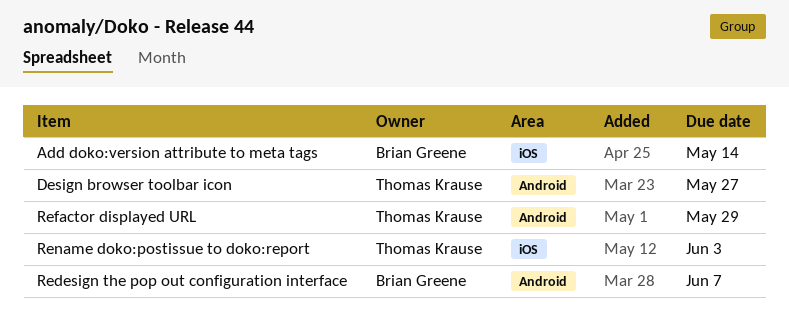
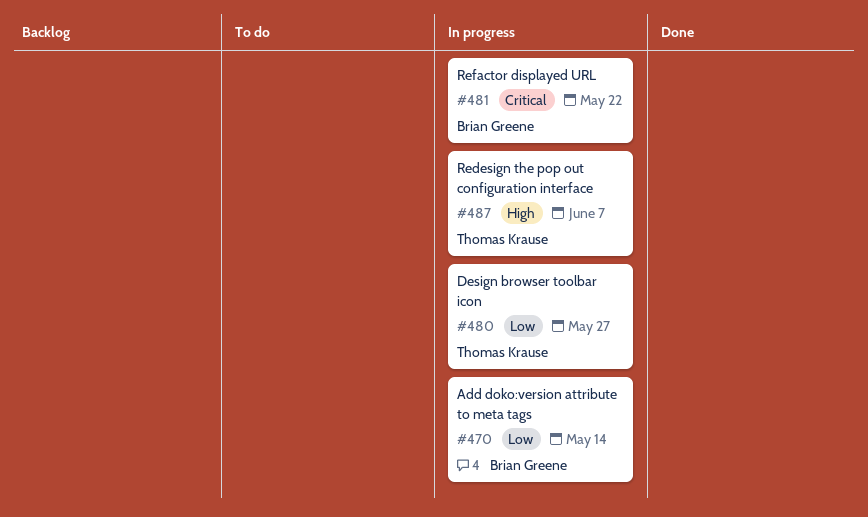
Redesign the pop out configuration interface, owner: Brian Greene -> Thomas Krause
Refactor displayed URL, owner: Thomas Krause -> Brian Greene
Refactor displayed URL, due: May 29 -> May 22
Rename doko:postissue to doko:report: present -> none

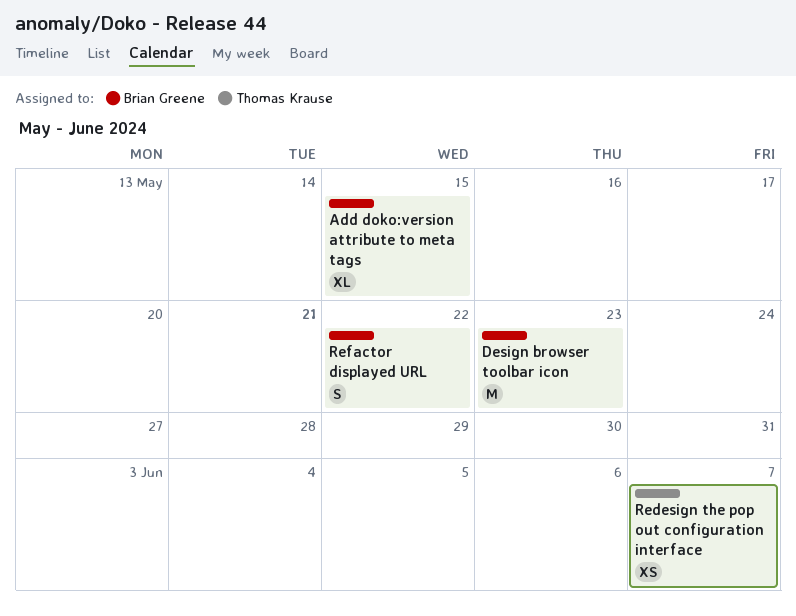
Add doko:version attribute to meta tags, due: May 14 -> May 15
Design browser toolbar icon, owner: Thomas Krause -> Brian Greene
Design browser toolbar icon, due: May 27 -> May 23

